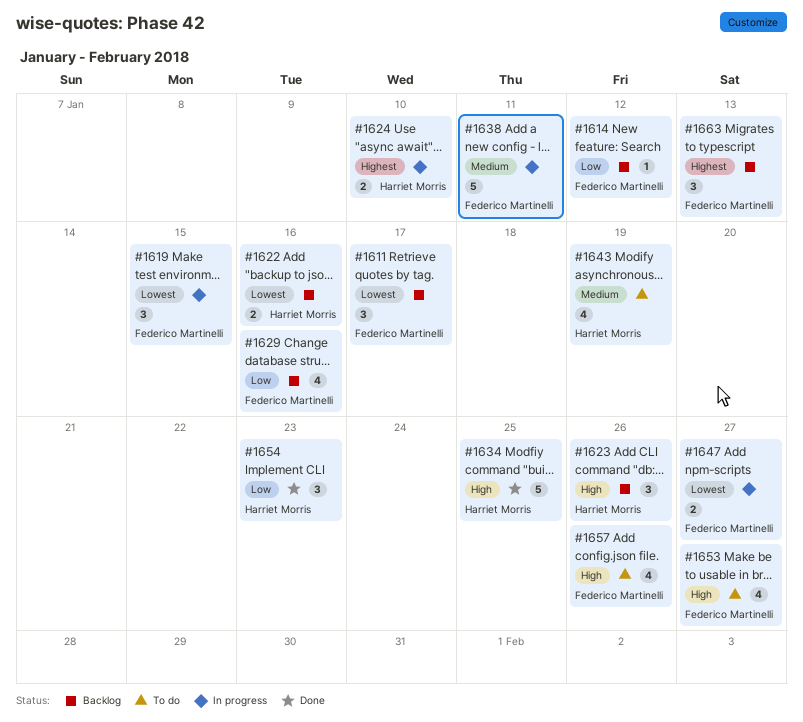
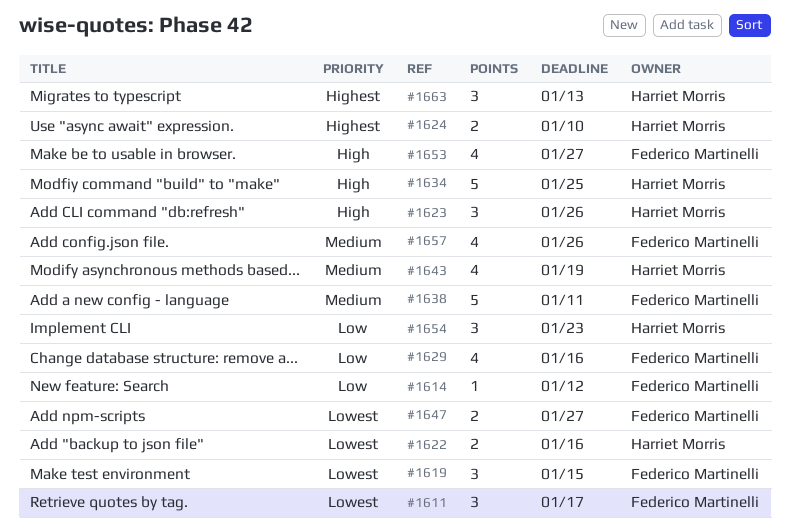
#1657, priority: High -> Medium
#1663, owner: Federico Martinelli -> Harriet Morris

